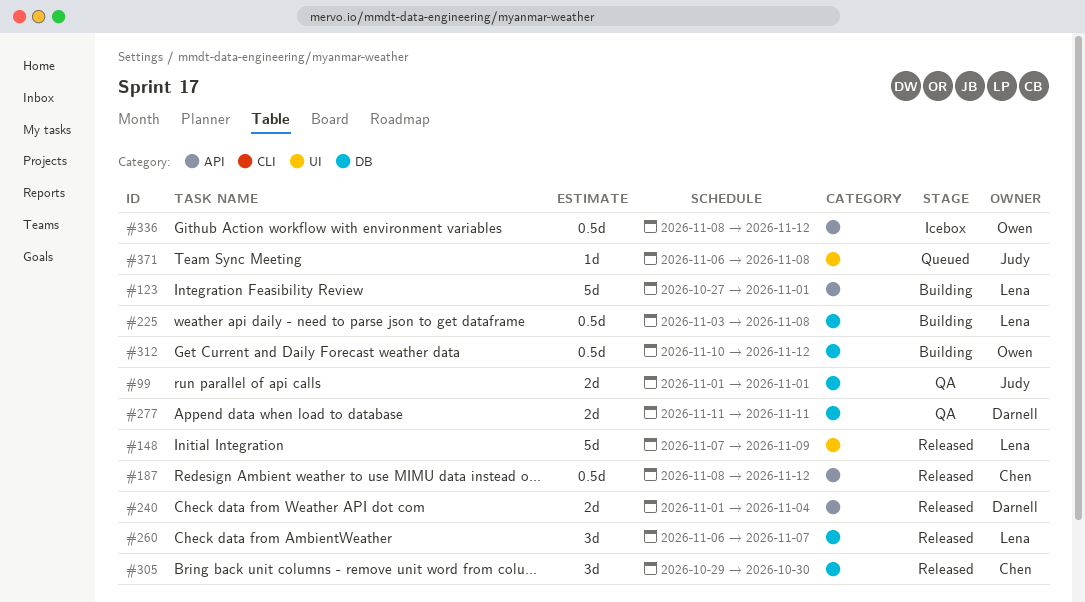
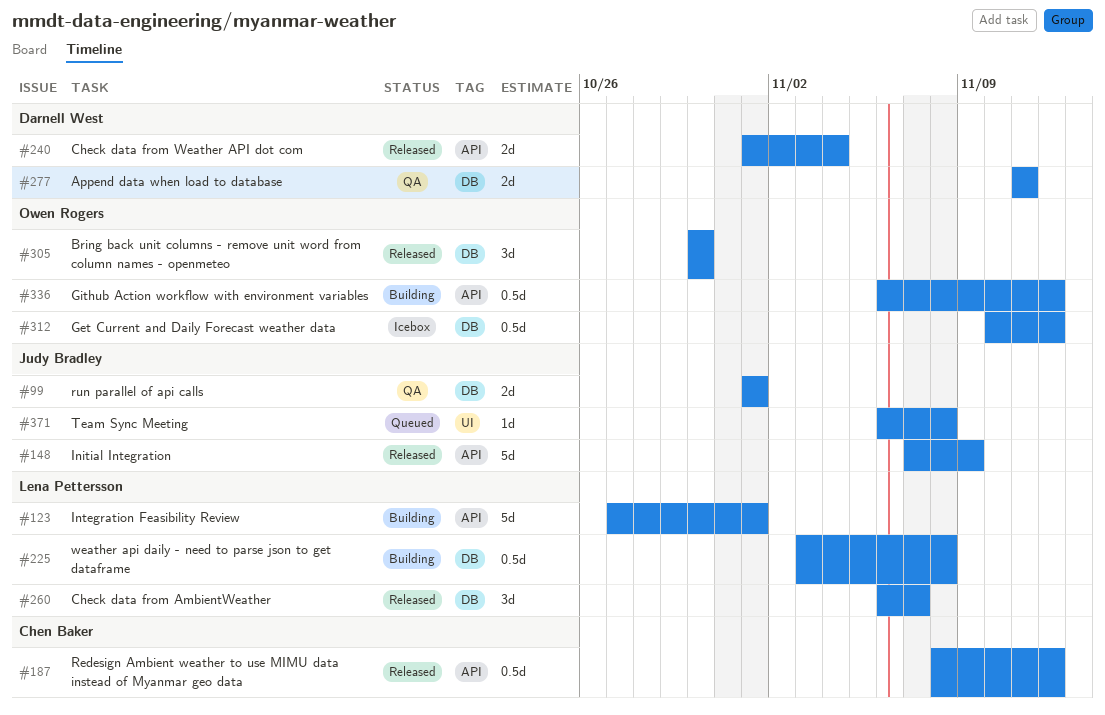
#148, owner: Lena Pettersson -> Judy Bradley
#148, label: UI -> API
#305, owner: Chen Baker -> Owen Rogers
#305, start: Oct 29 -> Oct 30
#312, status: Building -> Icebox
#336, status: Icebox -> Building
#336, start: Nov 8 -> Nov 6

